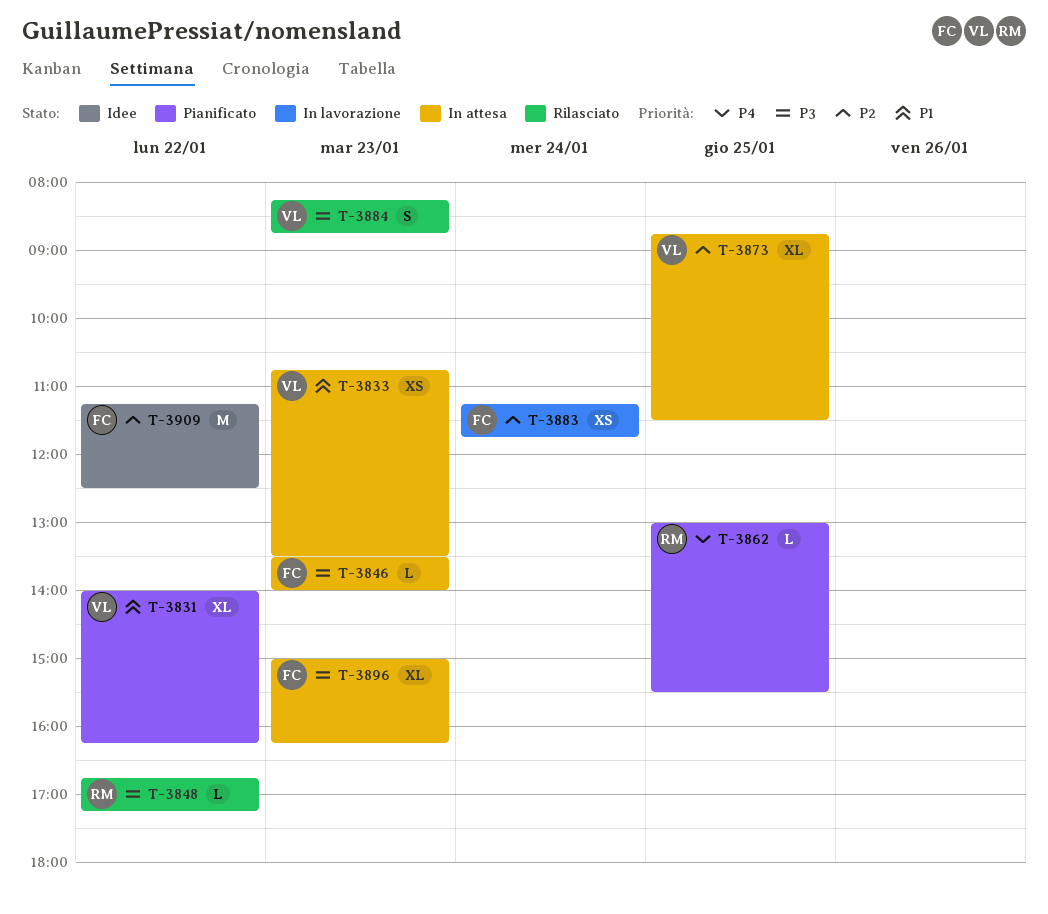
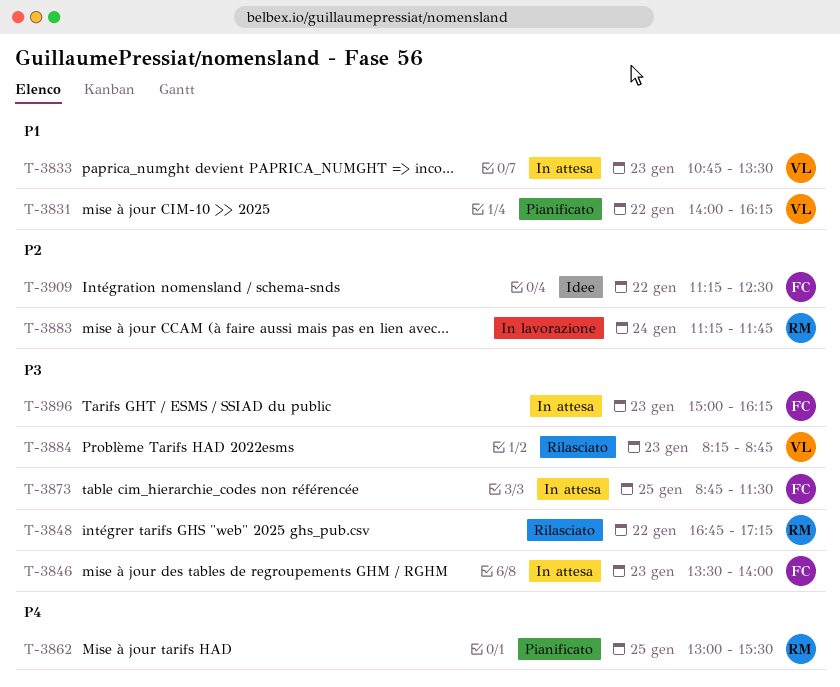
T-3873, owner: VL -> FC
T-3873, priority: P2 -> P3
T-3883, owner: FC -> RM

